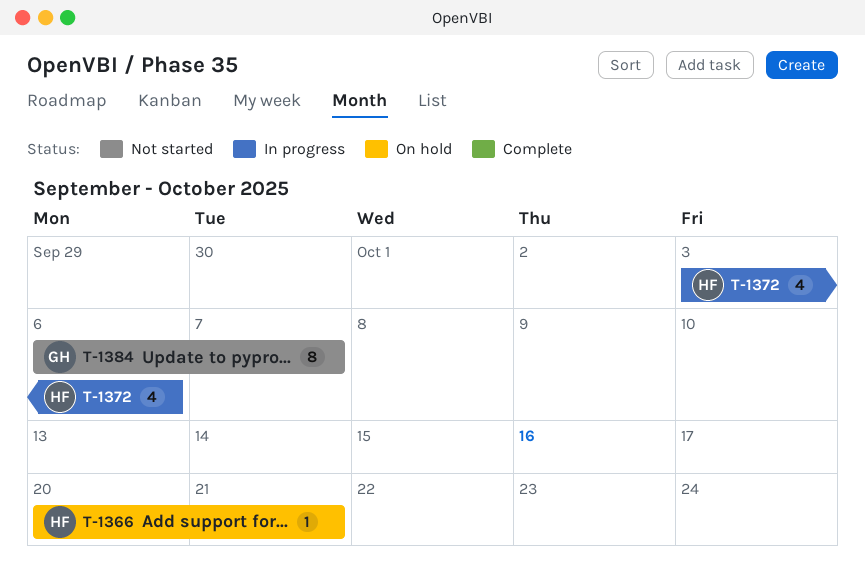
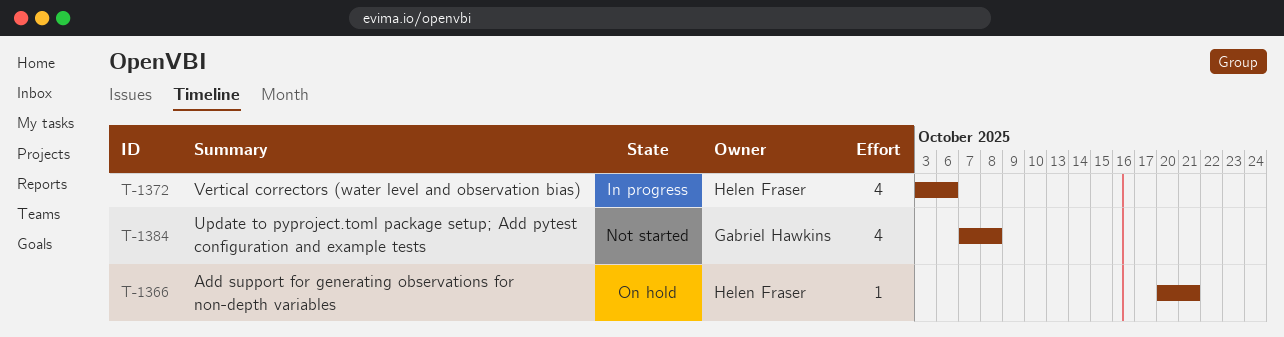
T-1384, estimate: 8 -> 4
T-1384, start: Oct 6 -> Oct 7
T-1384, due: Oct 7 -> Oct 8

